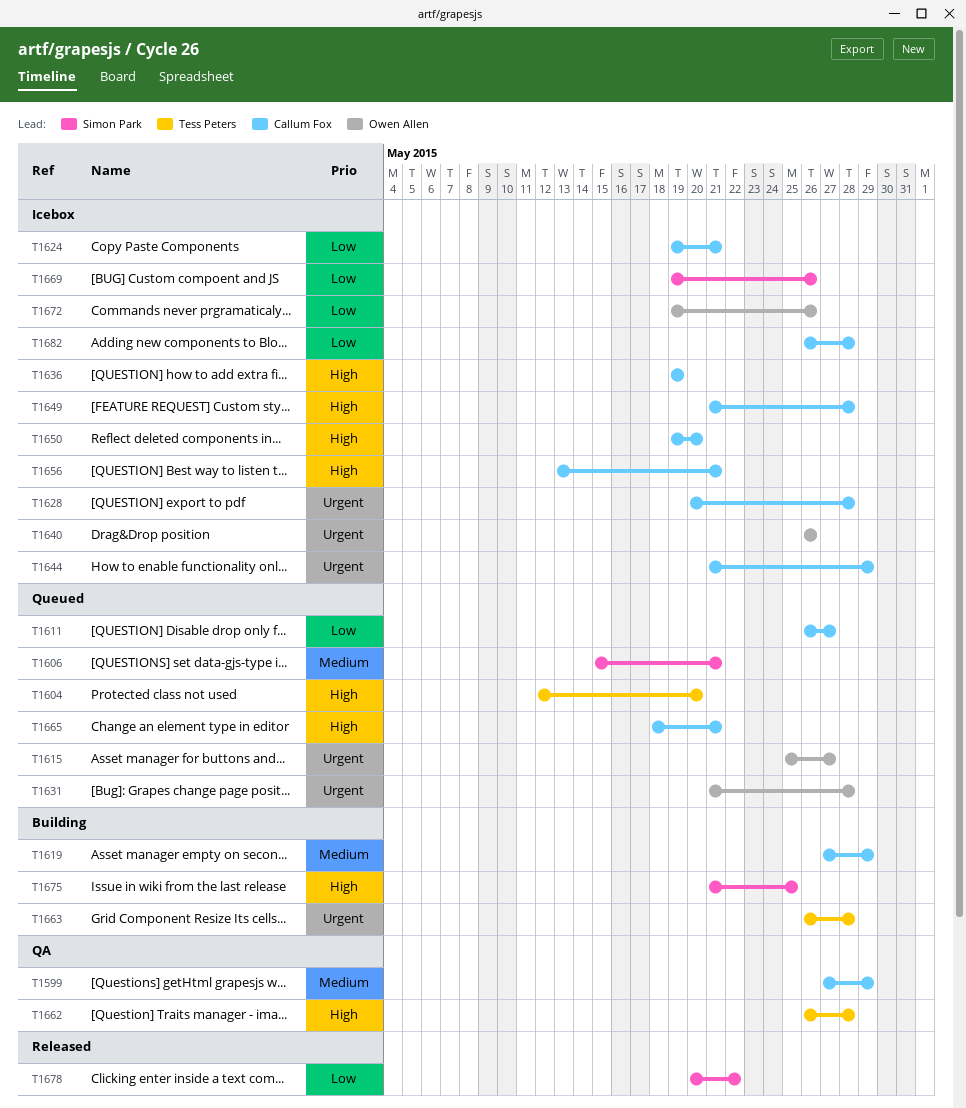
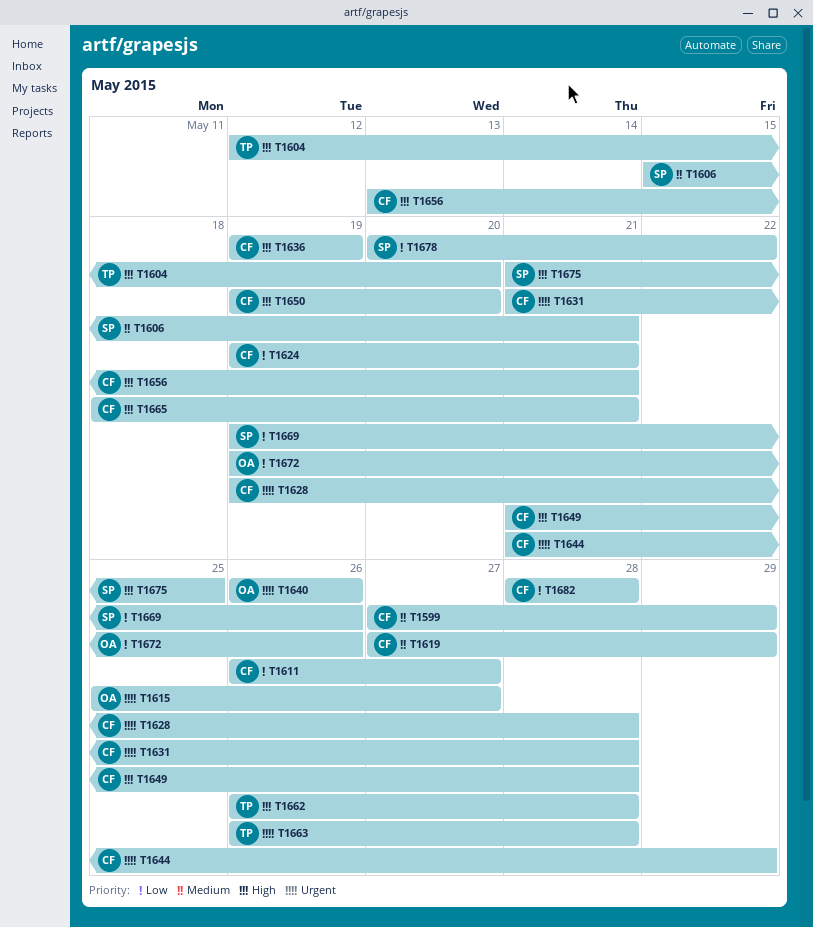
T1628, start: May 20 -> May 19
T1631, owner: Owen Allen -> Callum Fox
T1682, start: May 26 -> May 28

